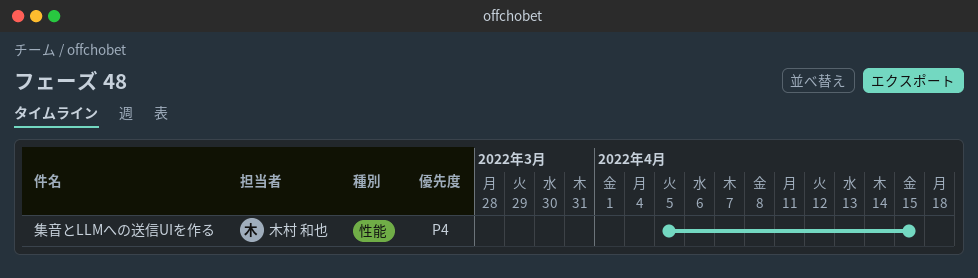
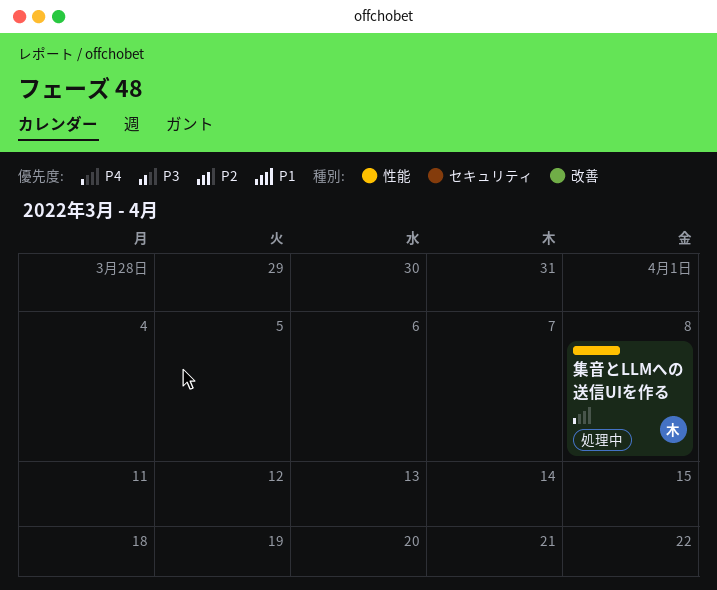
集音とLLMへの送信UIを作る, due: Apr 15 -> Apr 8

